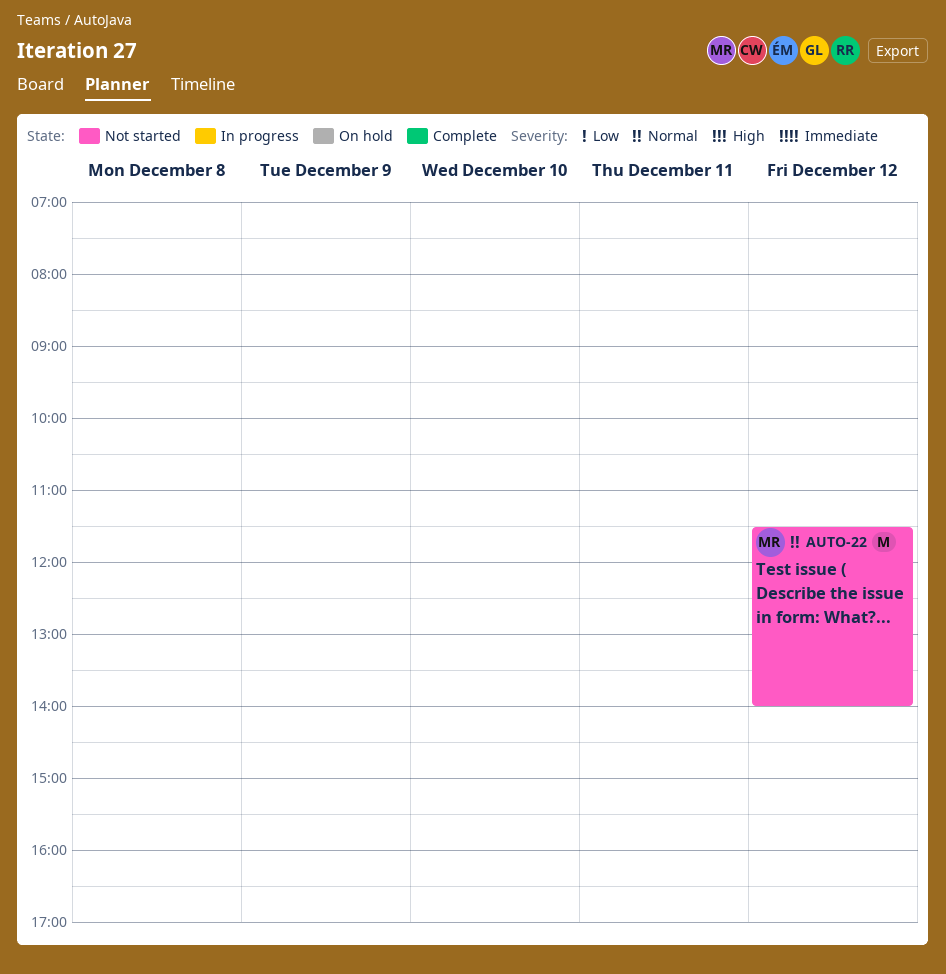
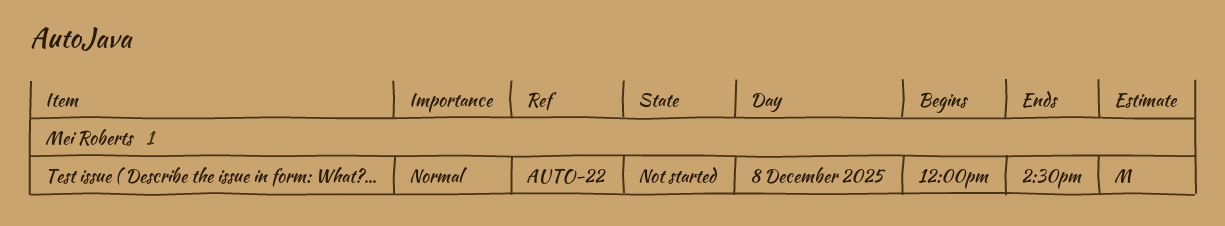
AUTO-22, day: Dec 12 -> Dec 8
AUTO-22, begins: 11:30 -> 12:00
AUTO-22, ends: 14:00 -> 14:30

